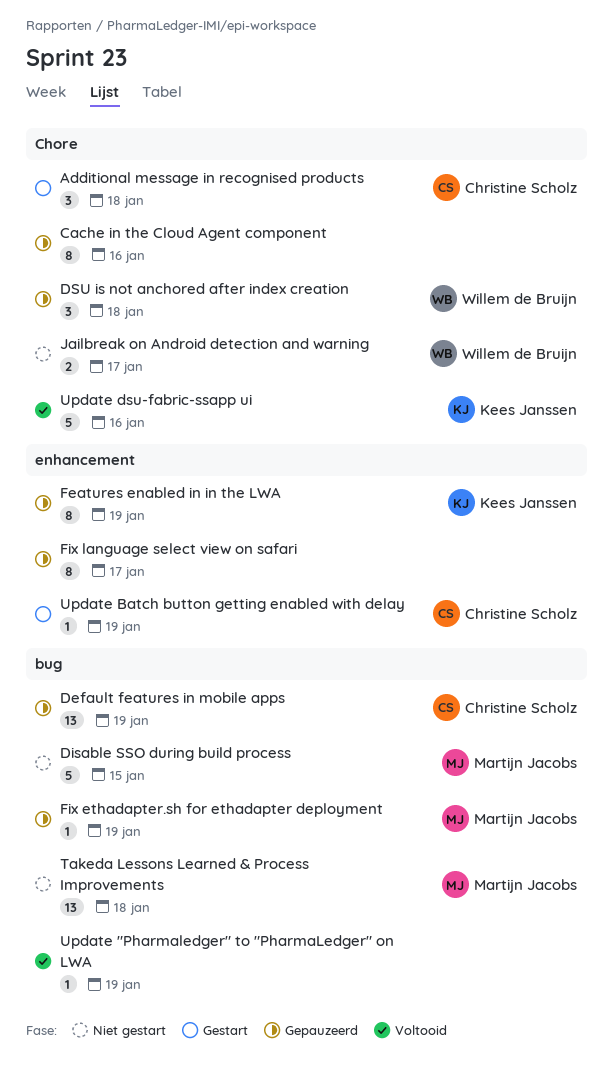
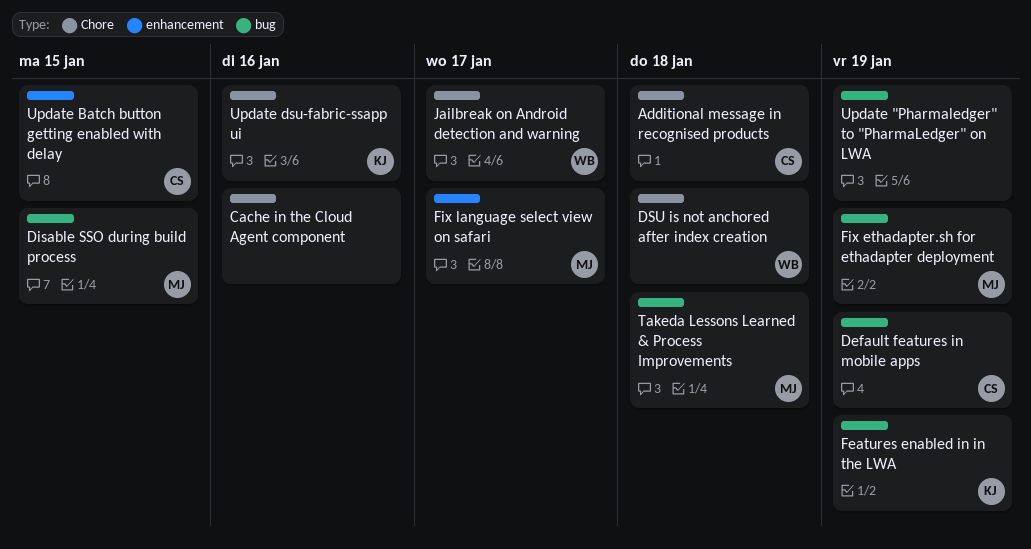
Features enabled in in the LWA, label: enhancement -> bug
Fix language select view on safari, owner: none -> Martijn Jacobs
Update Batch button getting enabled with delay, due: Jan 19 -> Jan 15

